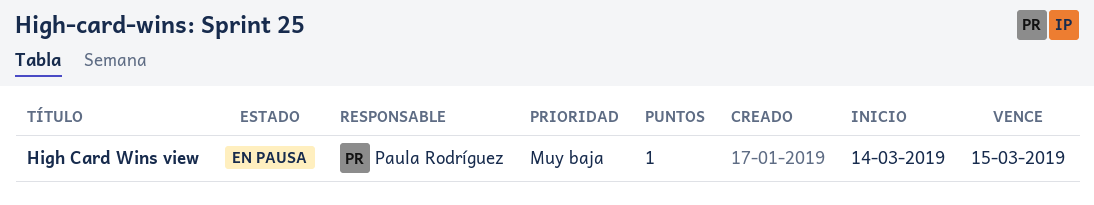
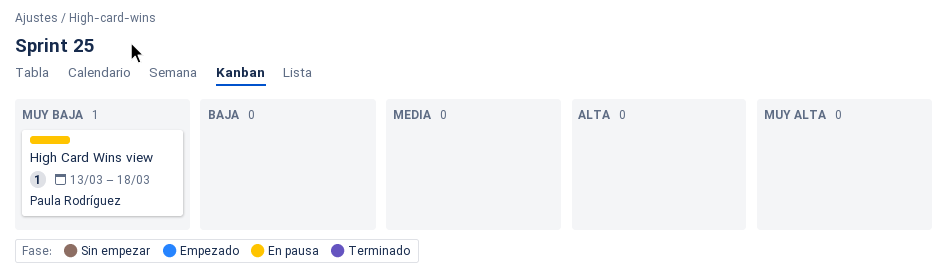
High Card Wins view, start: Mar 14 -> Mar 13
High Card Wins view, due: Mar 15 -> Mar 18

